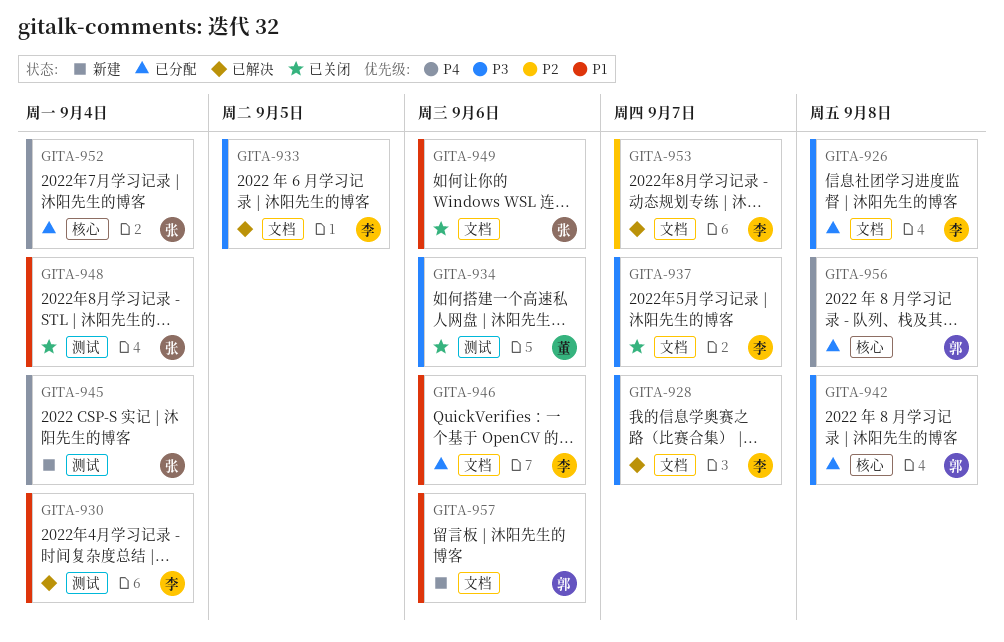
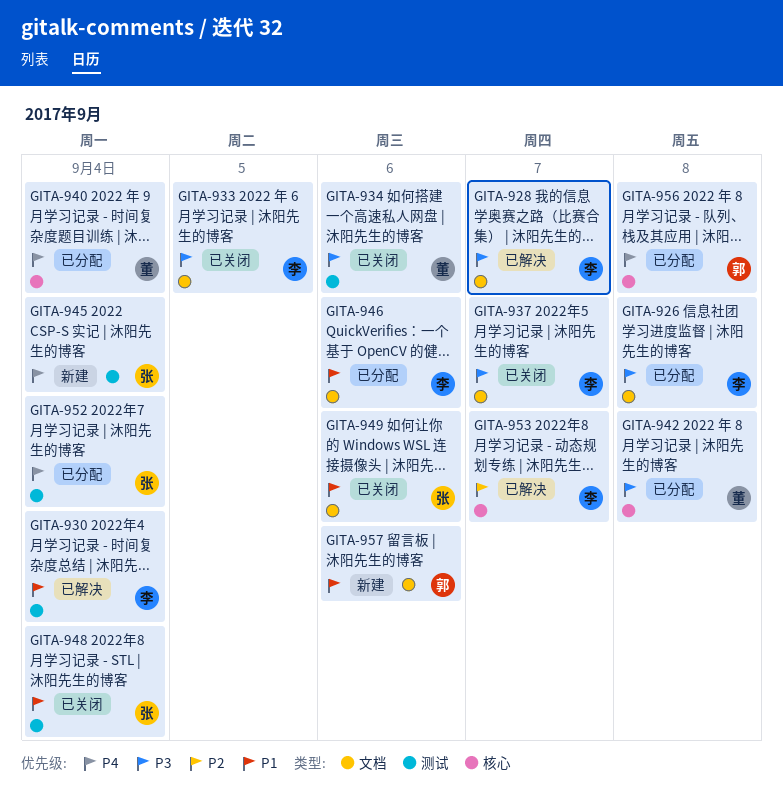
GITA-933, status: 已解决 -> 已关闭
GITA-940: none -> present
GITA-942, owner: 郭 -> 董
GITA-952, label: 核心 -> 测试
GITA-953, label: 文档 -> 核心

